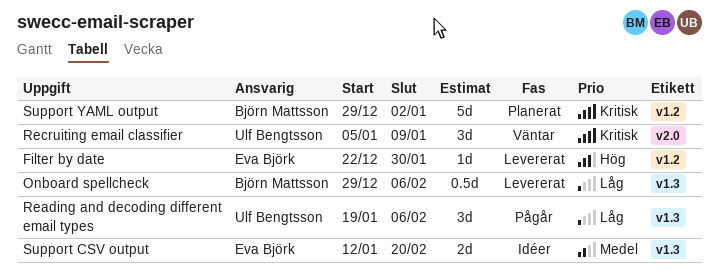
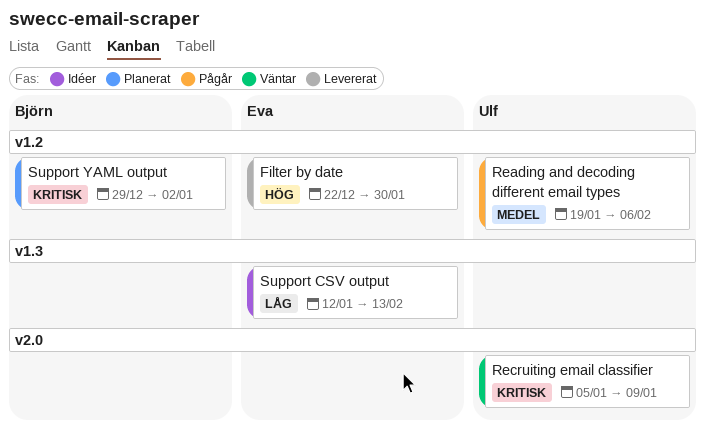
Onboard spellcheck: present -> none
Reading and decoding different email types, priority: Låg -> Medel
Reading and decoding different email types, label: v1.3 -> v1.2
Support CSV output, priority: Medel -> Låg
Support CSV output, due: Feb 20 -> Feb 13

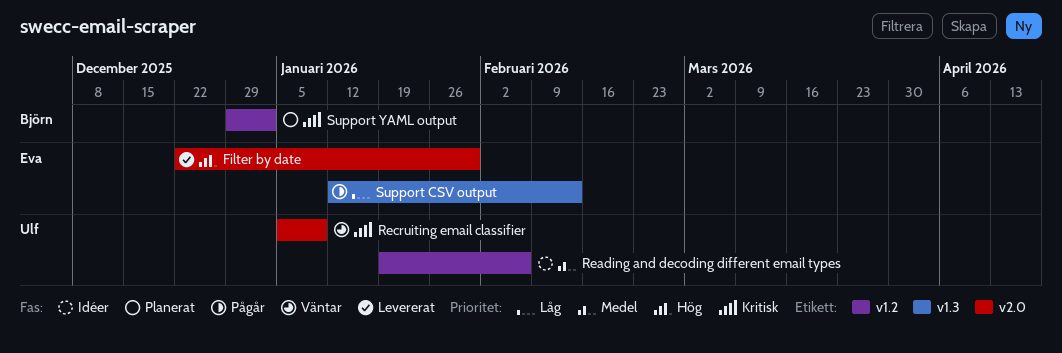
Filter by date, label: v1.2 -> v2.0
Reading and decoding different email types, status: Pågår -> Idéer
Support CSV output, status: Idéer -> Pågår

